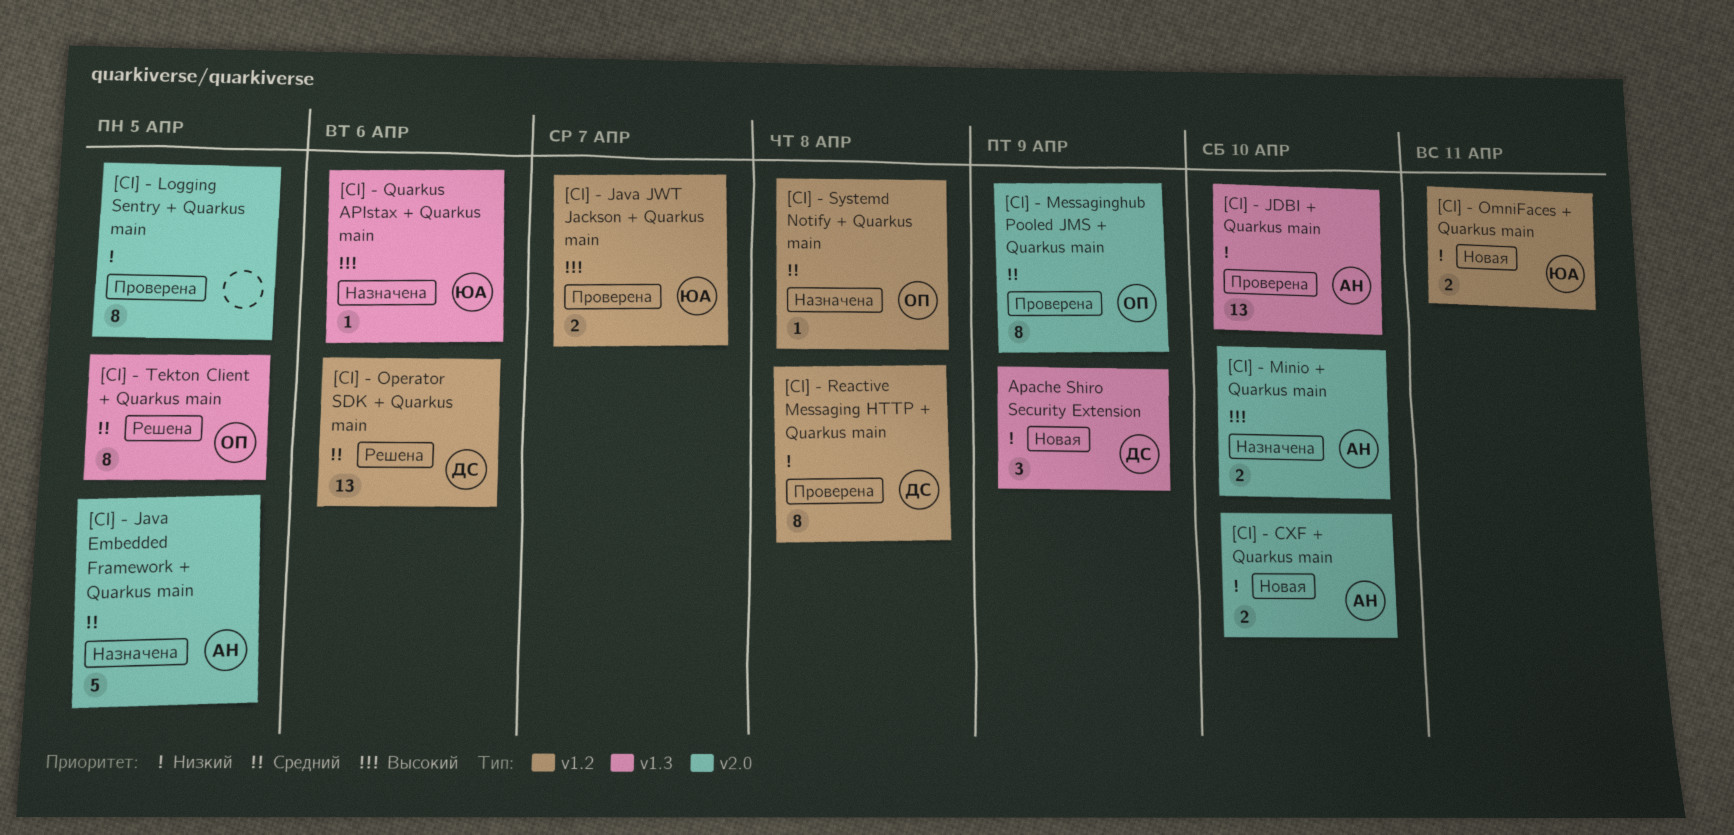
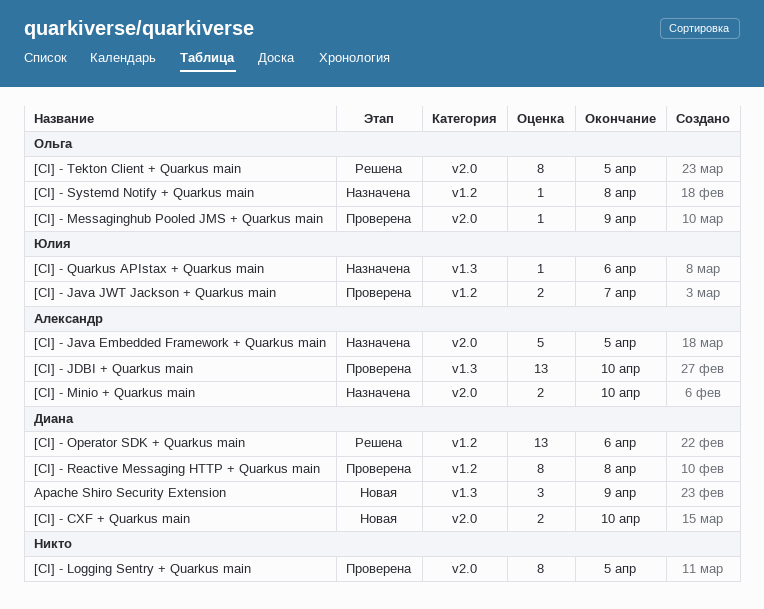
[CI] - CXF + Quarkus main, owner: Александр -> Диана
[CI] - Messaginghub Pooled JMS + Quarkus main, estimate: 8 -> 1
[CI] - OmniFaces + Quarkus main: present -> none
[CI] - Tekton Client + Quarkus main, label: v1.3 -> v2.0

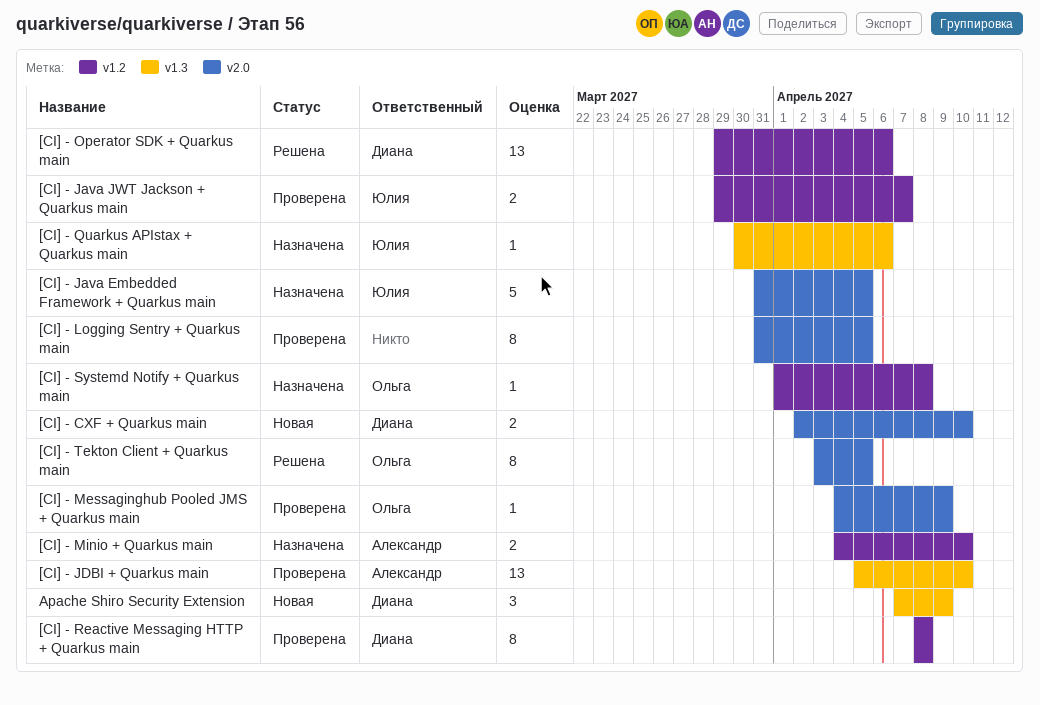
[CI] - Java Embedded Framework + Quarkus main, owner: Александр -> Юлия
[CI] - Minio + Quarkus main, label: v2.0 -> v1.2

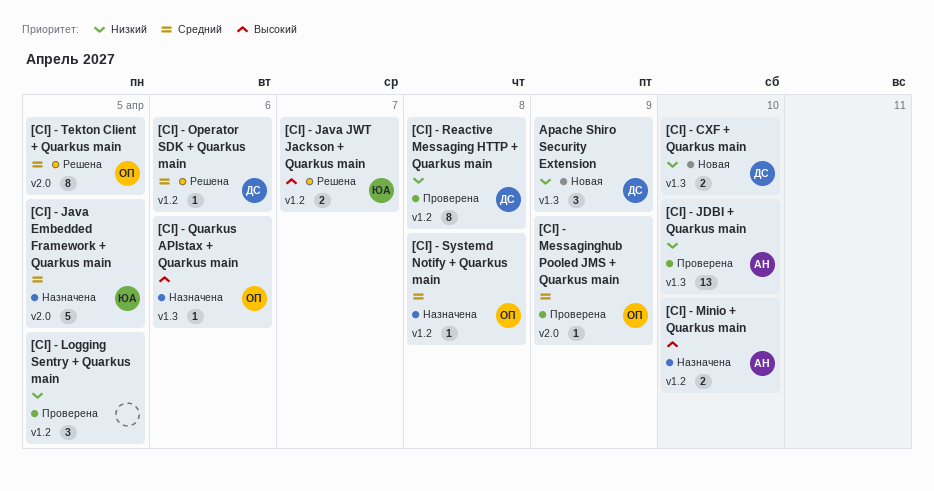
[CI] - CXF + Quarkus main, label: v2.0 -> v1.3
[CI] - Java JWT Jackson + Quarkus main, status: Проверена -> Решена
[CI] - Logging Sentry + Quarkus main, label: v2.0 -> v1.2
[CI] - Logging Sentry + Quarkus main, estimate: 8 -> 3
[CI] - Operator SDK + Quarkus main, estimate: 13 -> 1
[CI] - Quarkus APIstax + Quarkus main, owner: Юлия -> Ольга

